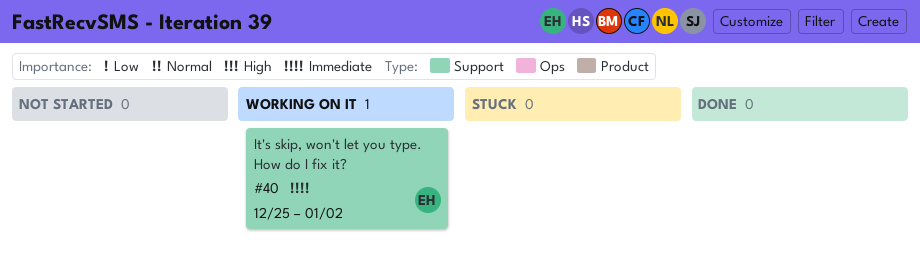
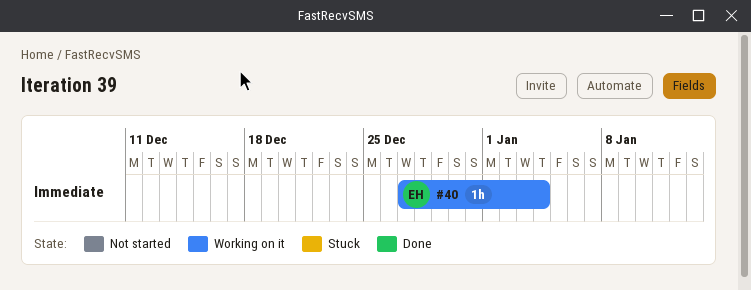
#40, start: Dec 25 -> Dec 27
#40, due: Jan 2 -> Jan 4

